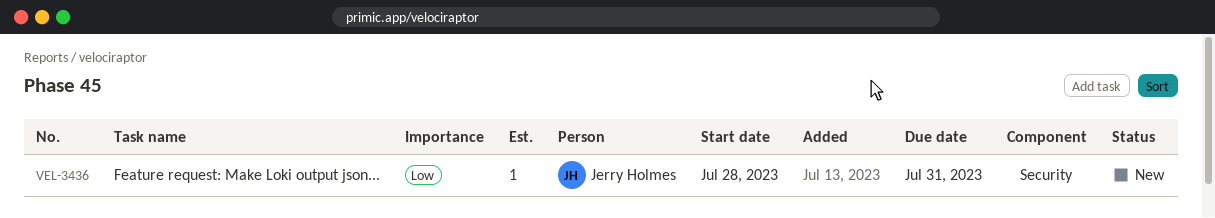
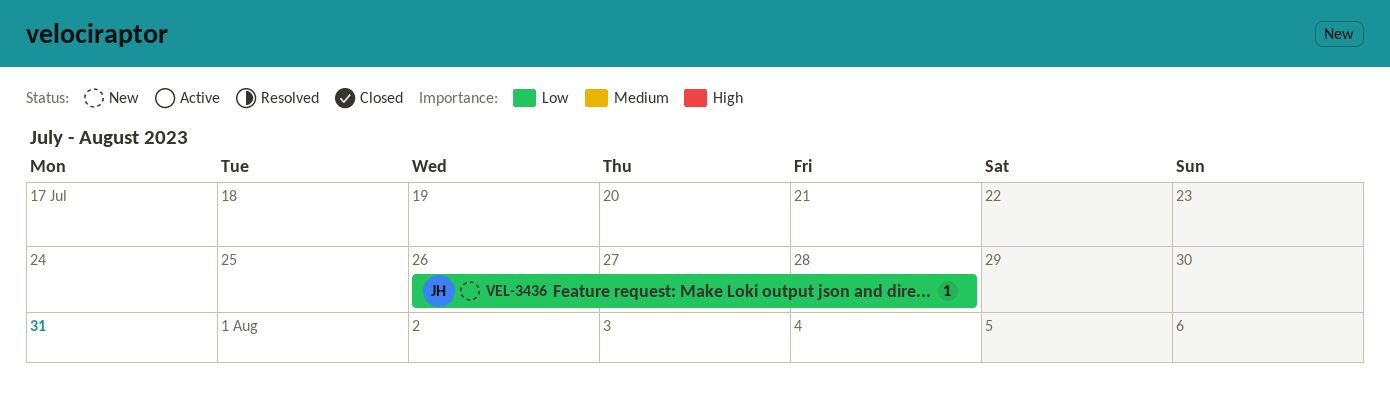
VEL-3436, start: Jul 28 -> Jul 26
VEL-3436, due: Jul 31 -> Jul 28

